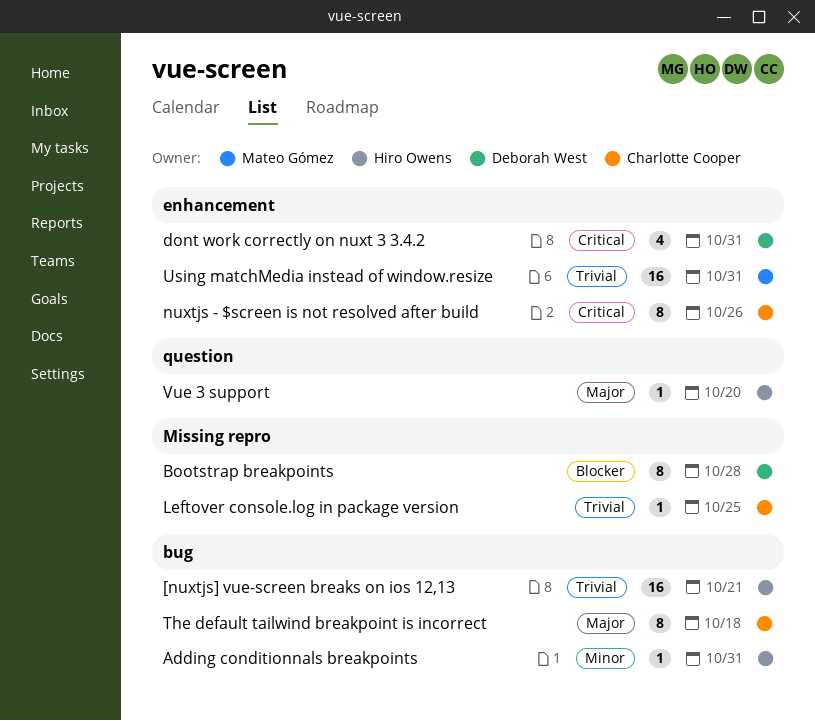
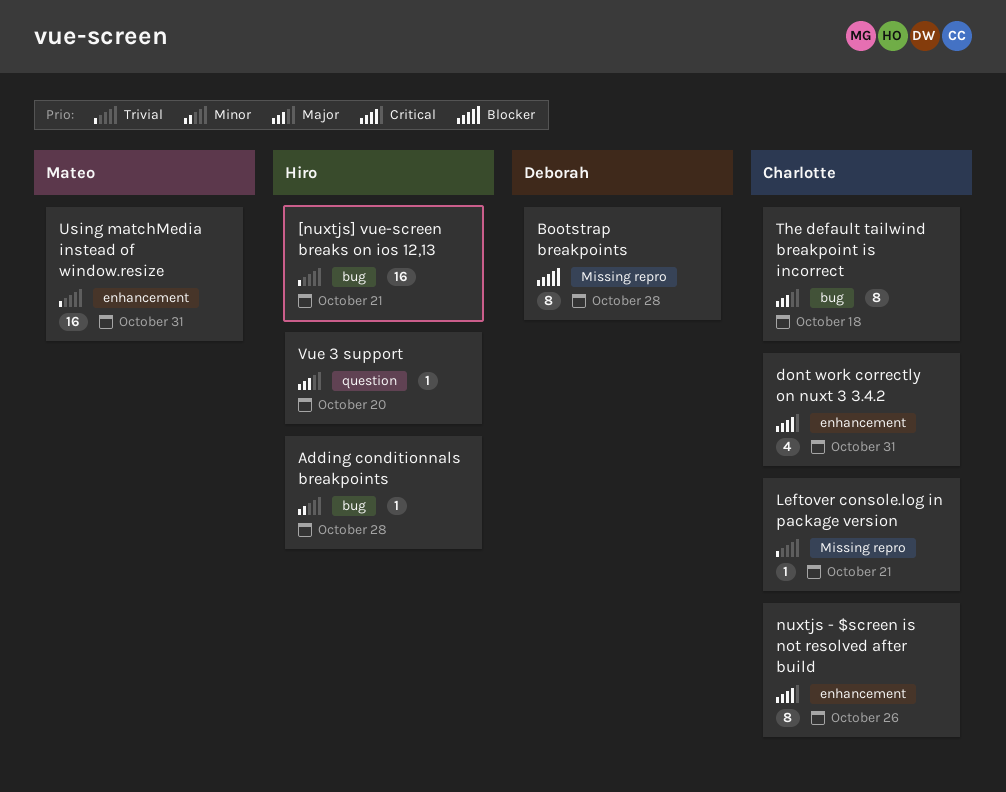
Adding conditionnals breakpoints, due: Oct 31 -> Oct 28
dont work correctly on nuxt 3 3.4.2, owner: Deborah West -> Charlotte Cooper
Leftover console.log in package version, due: Oct 25 -> Oct 21

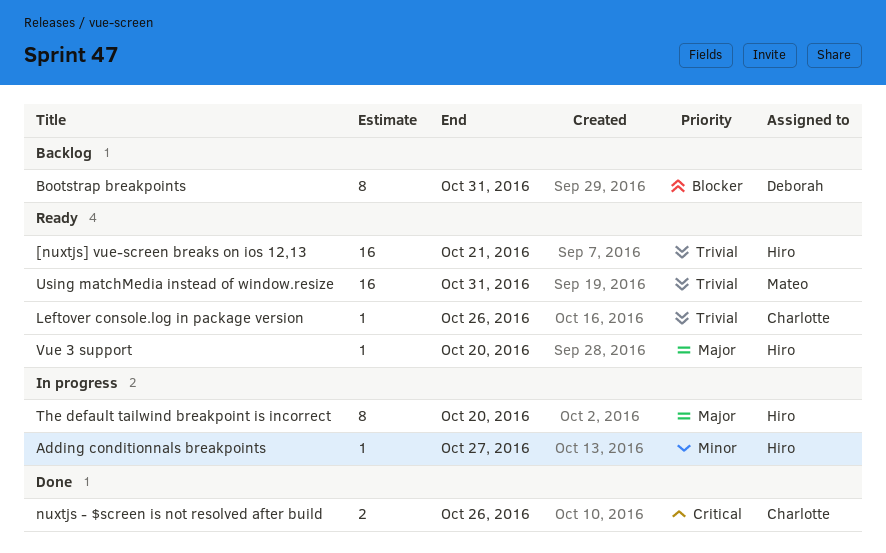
Adding conditionnals breakpoints, due: Oct 28 -> Oct 27
Bootstrap breakpoints, due: Oct 28 -> Oct 31
dont work correctly on nuxt 3 3.4.2: present -> none
Leftover console.log in package version, due: Oct 21 -> Oct 26
nuxtjs - $screen is not resolved after build, estimate: 8 -> 2
The default tailwind breakpoint is incorrect, owner: Charlotte -> Hiro
The default tailwind breakpoint is incorrect, due: Oct 18 -> Oct 20

